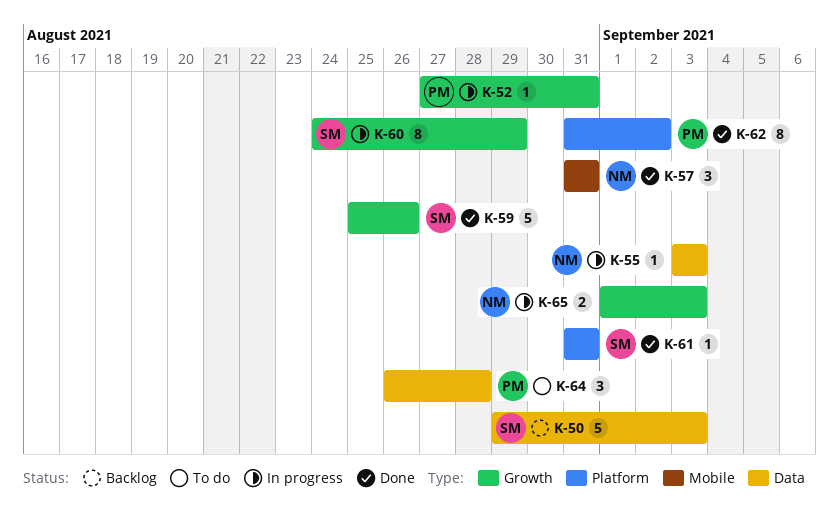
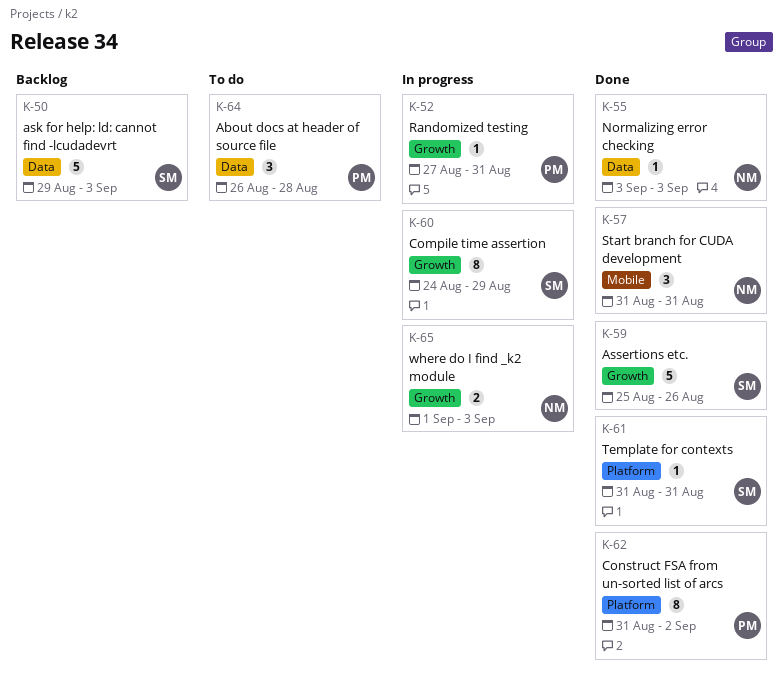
K-55, status: In progress -> Done

